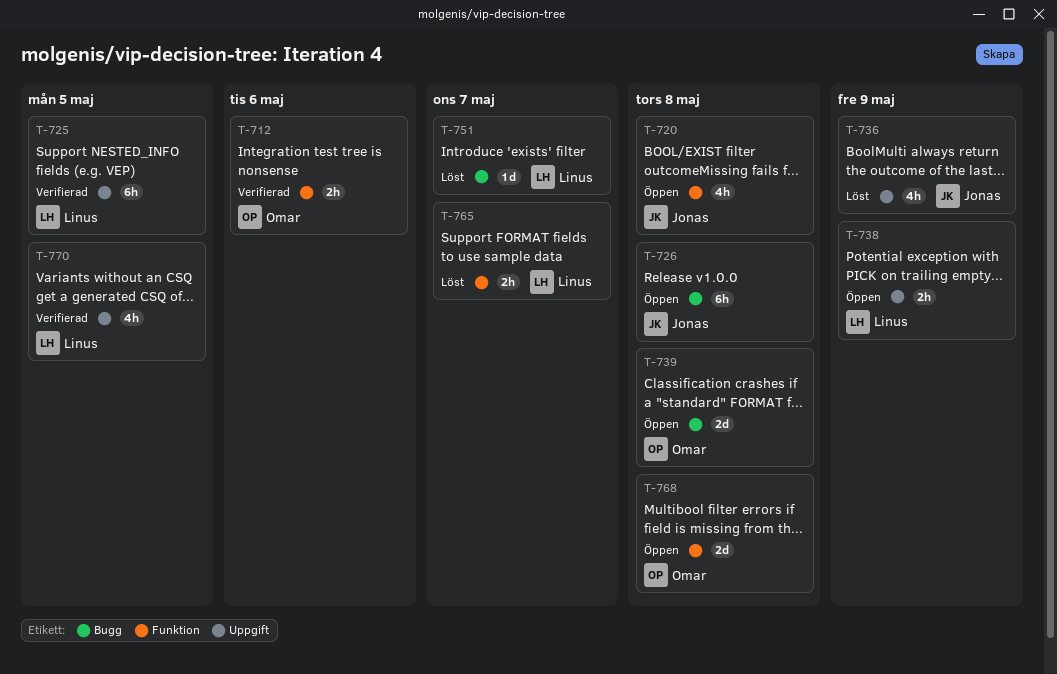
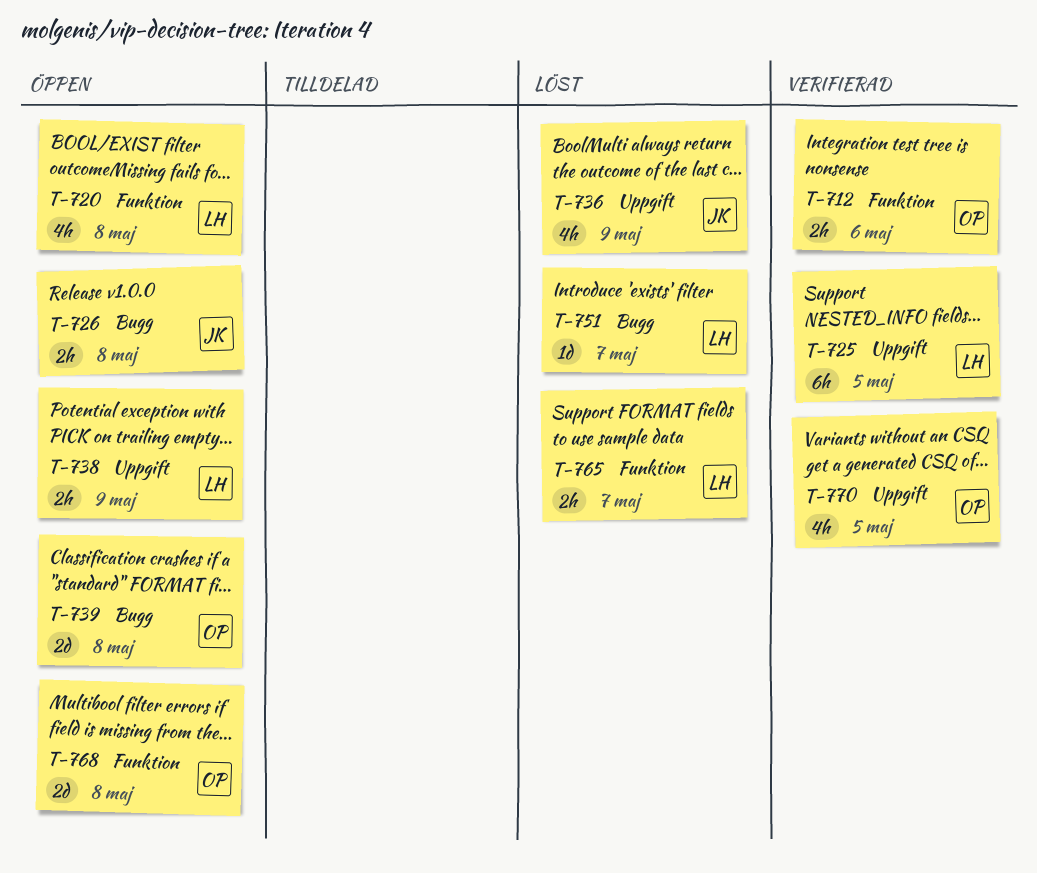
T-720, owner: Jonas -> Linus
T-726, estimate: 6h -> 2h
T-770, owner: Linus -> Omar

